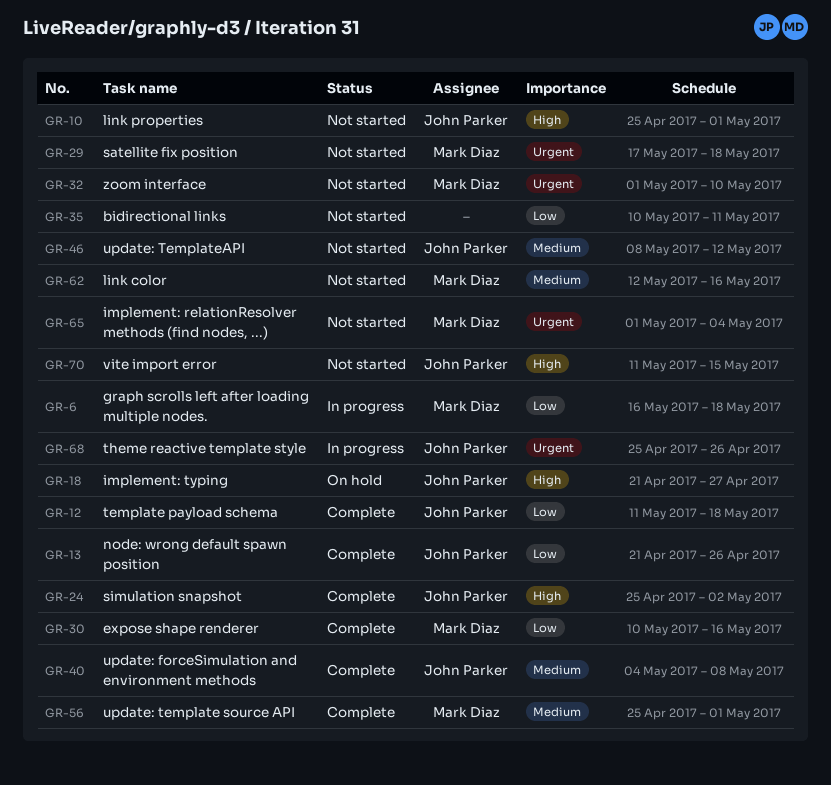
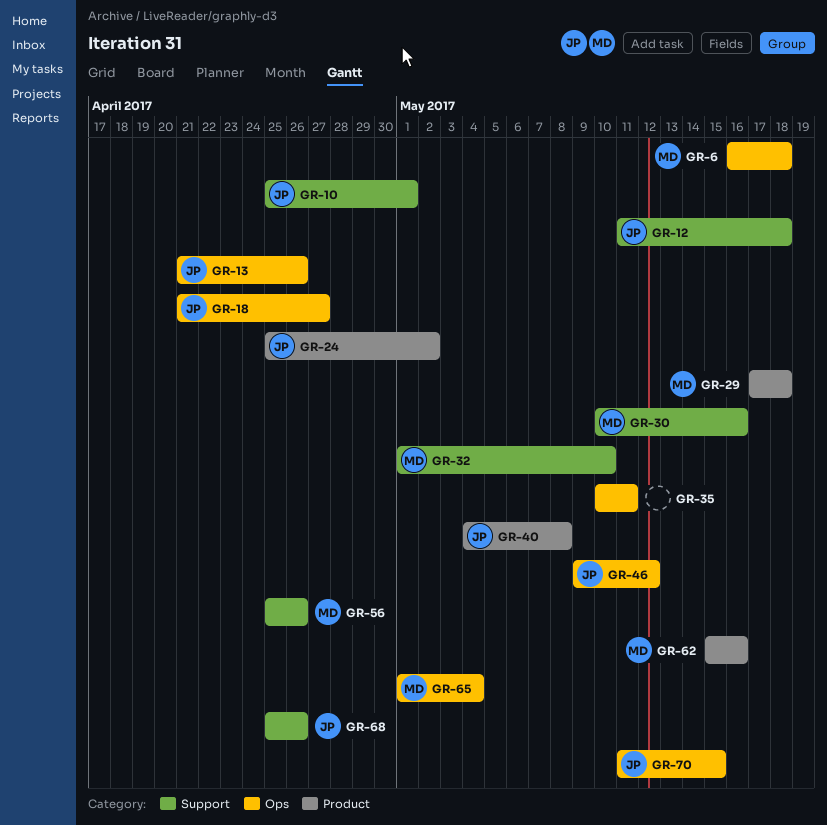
GR-46, start: May 8 -> May 9
GR-56, due: May 1 -> Apr 26
GR-62, start: May 12 -> May 15

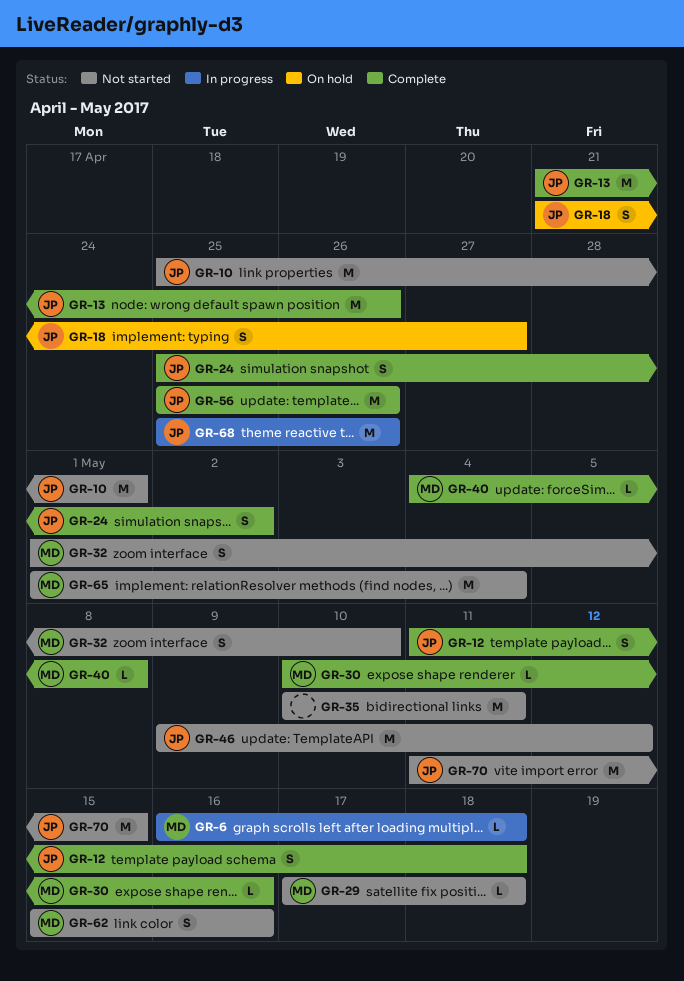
GR-40, owner: JP -> MD
GR-56, owner: MD -> JP

